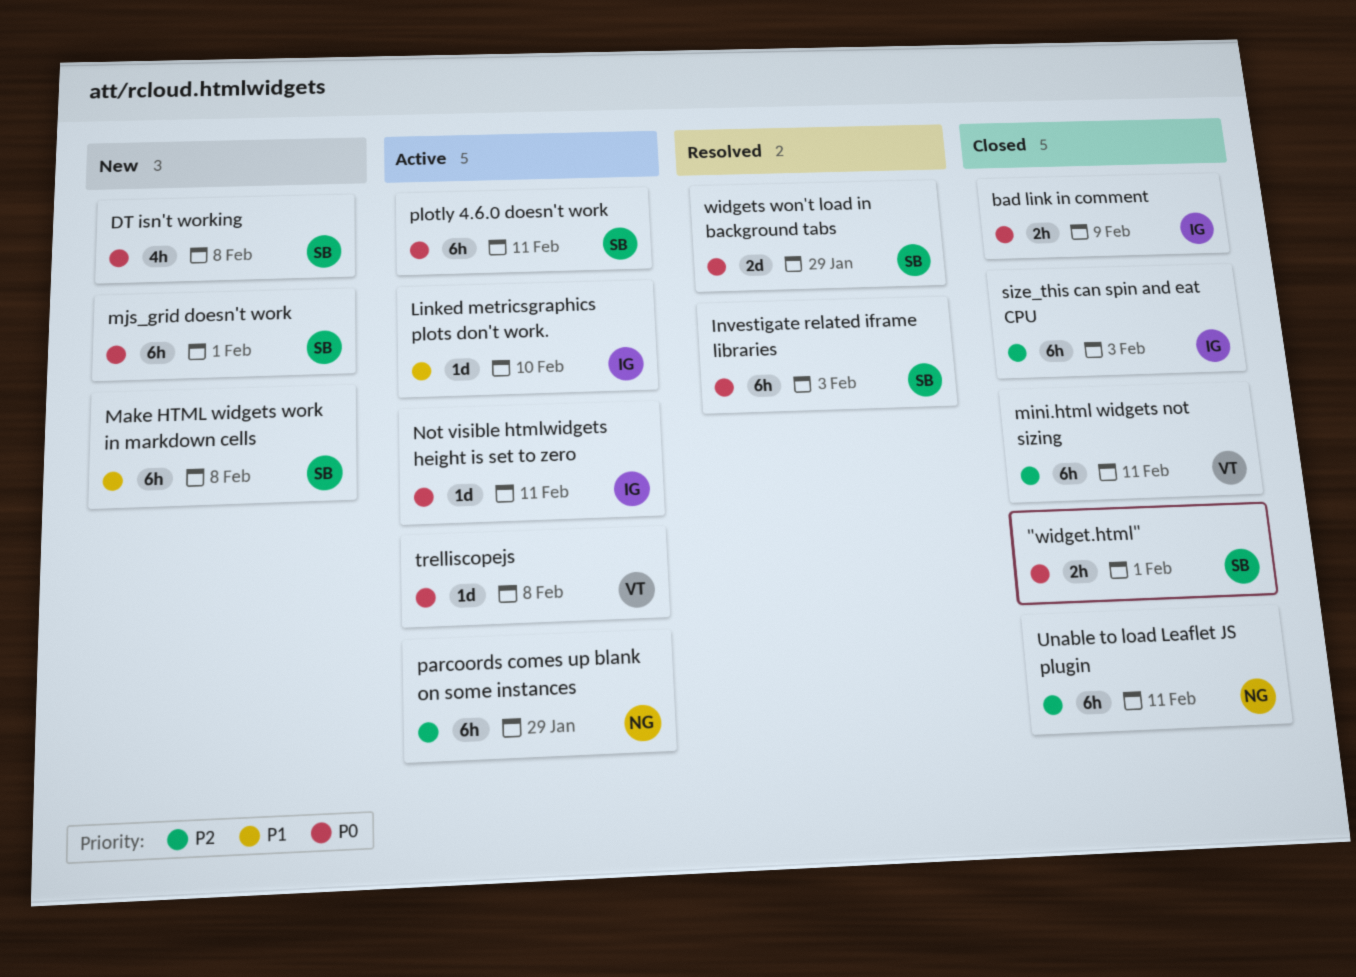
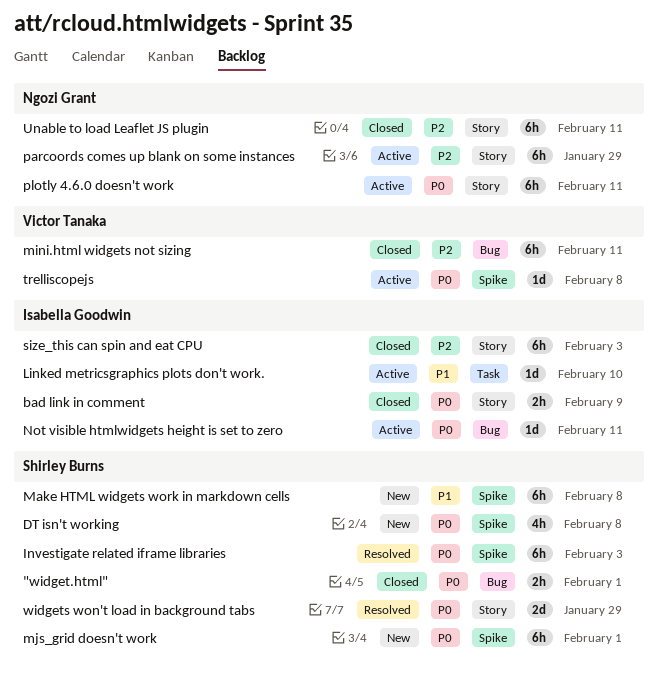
plotly 4.6.0 doesn't work, owner: Shirley Burns -> Ngozi Grant

